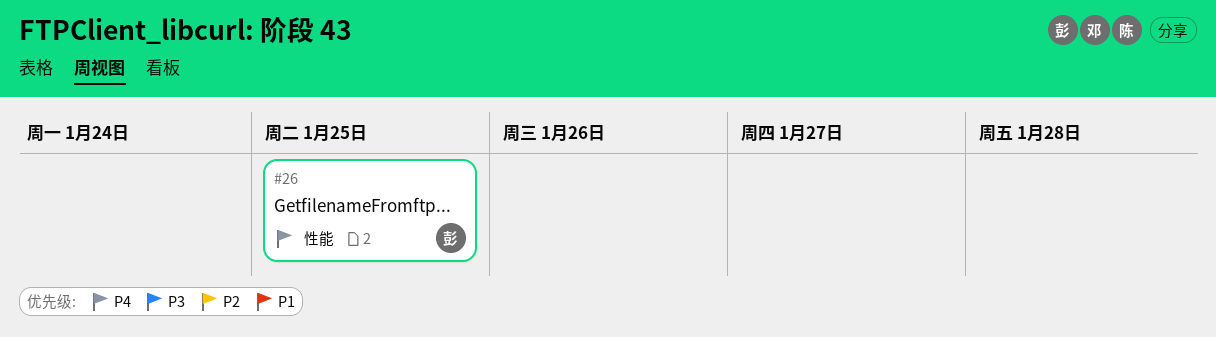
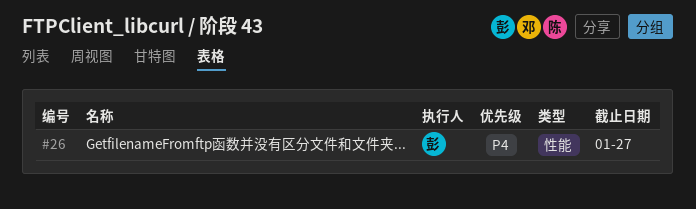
#26, due: Jan 25 -> Jan 27

